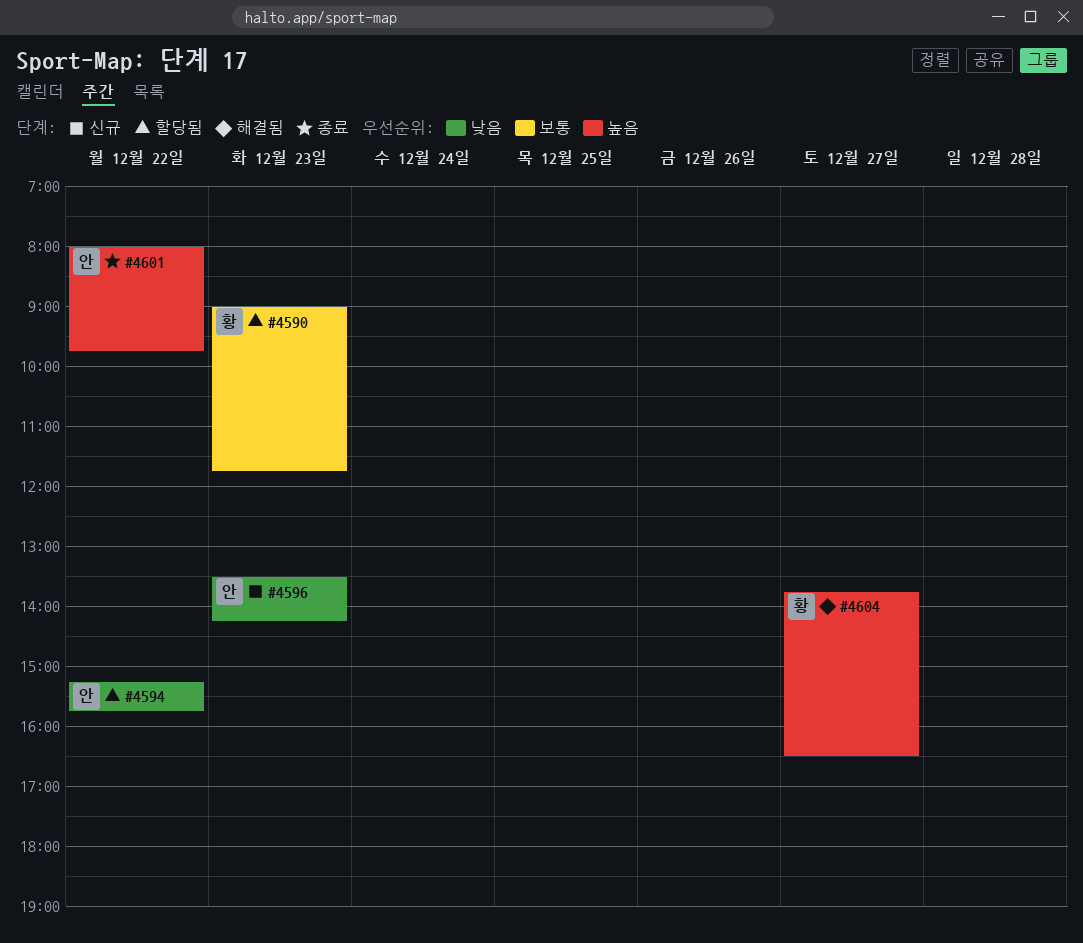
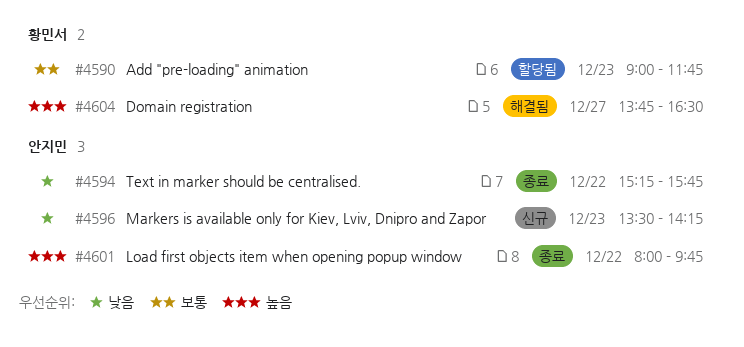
#4594, status: 할당됨 -> 종료

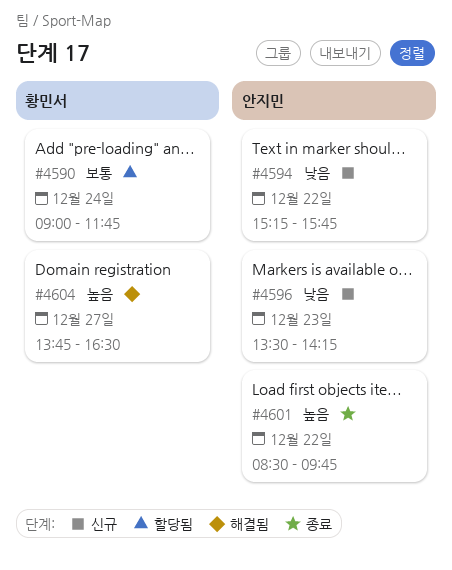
#4590, day: Dec 23 -> Dec 24
#4594, status: 종료 -> 신규
#4601, begins: 08:00 -> 08:30

